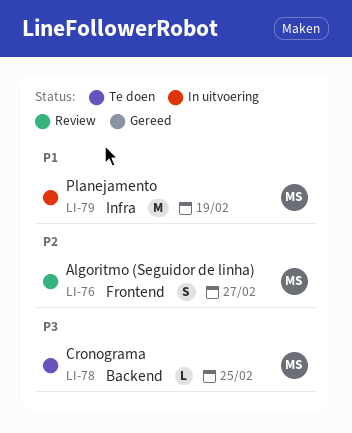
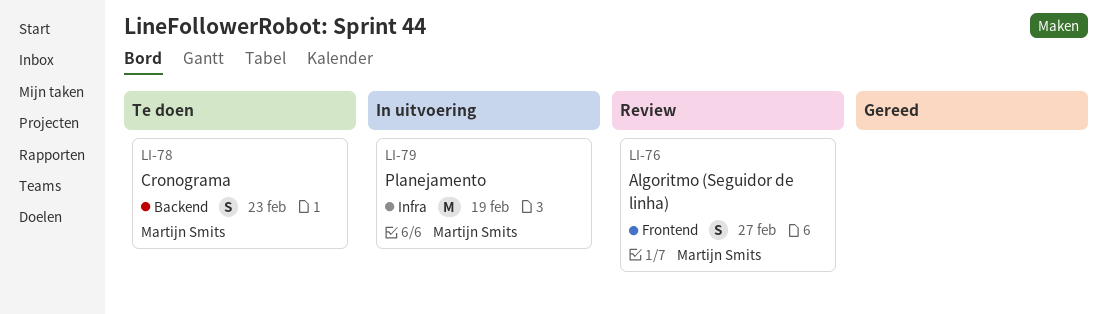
LI-78, estimate: L -> S
LI-78, due: Feb 25 -> Feb 23

